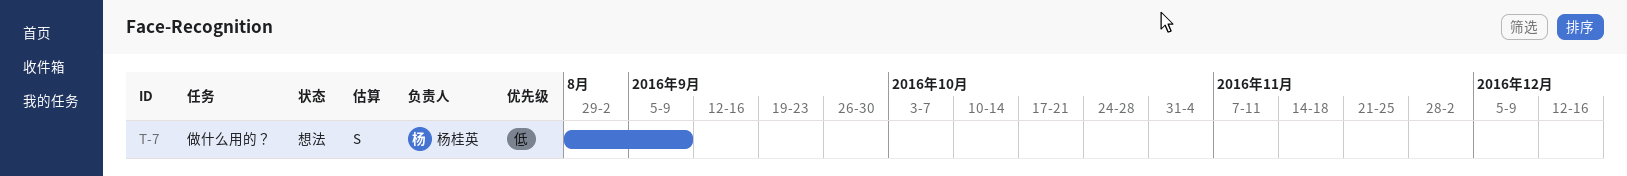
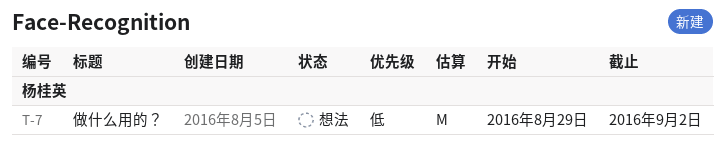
T-7, estimate: S -> M
T-7, due: Sep 9 -> Sep 2

